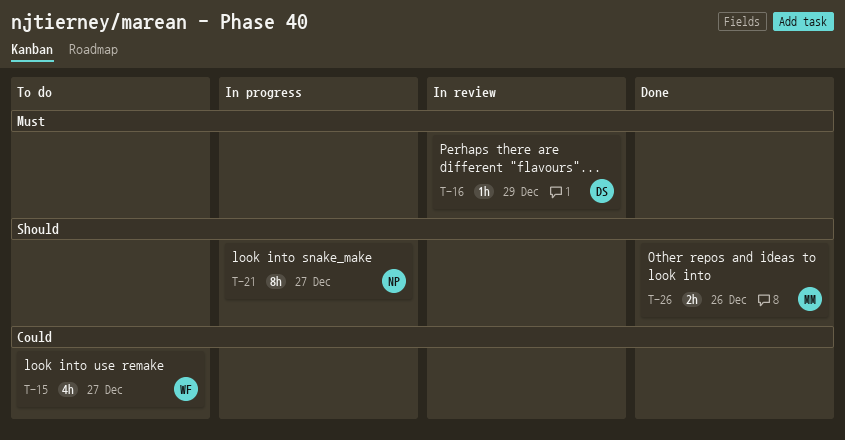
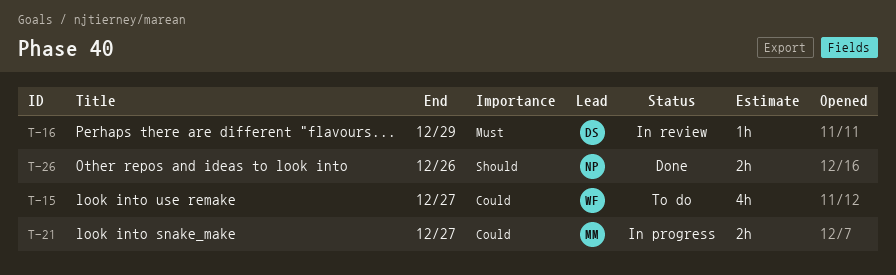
T-21, owner: NP -> MM
T-21, priority: Should -> Could
T-21, estimate: 8h -> 2h
T-26, owner: MM -> NP

